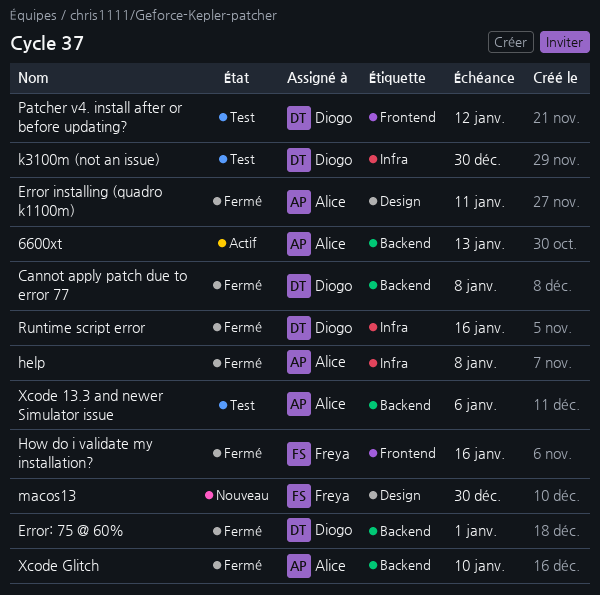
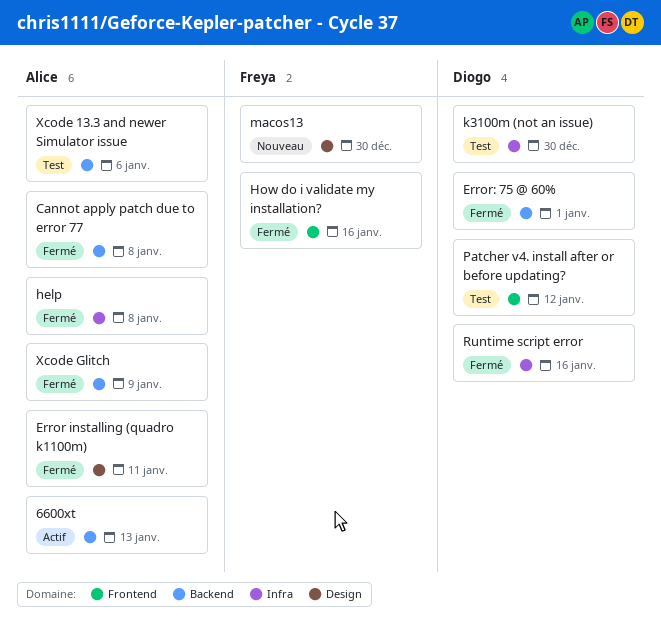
Cannot apply patch due to error 77, owner: Diogo -> Alice
Xcode Glitch, due: Jan 10 -> Jan 9

